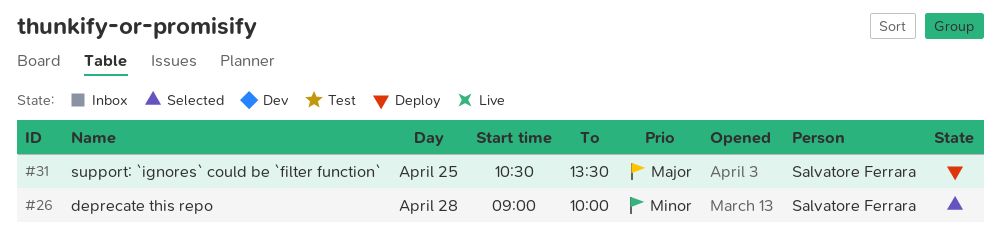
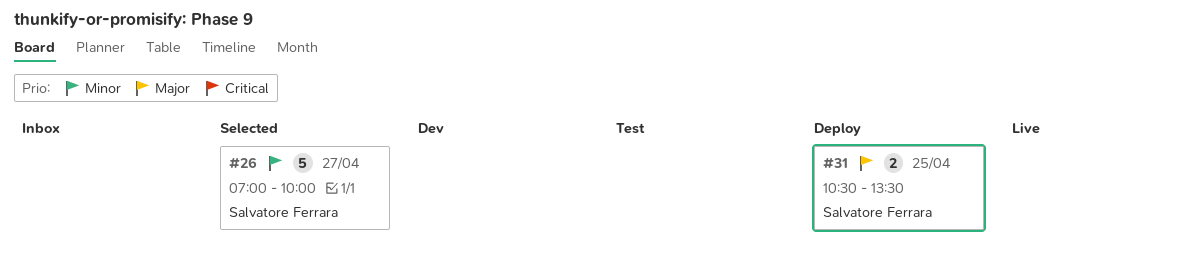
#26, day: Apr 28 -> Apr 27
#26, begins: 09:00 -> 07:00

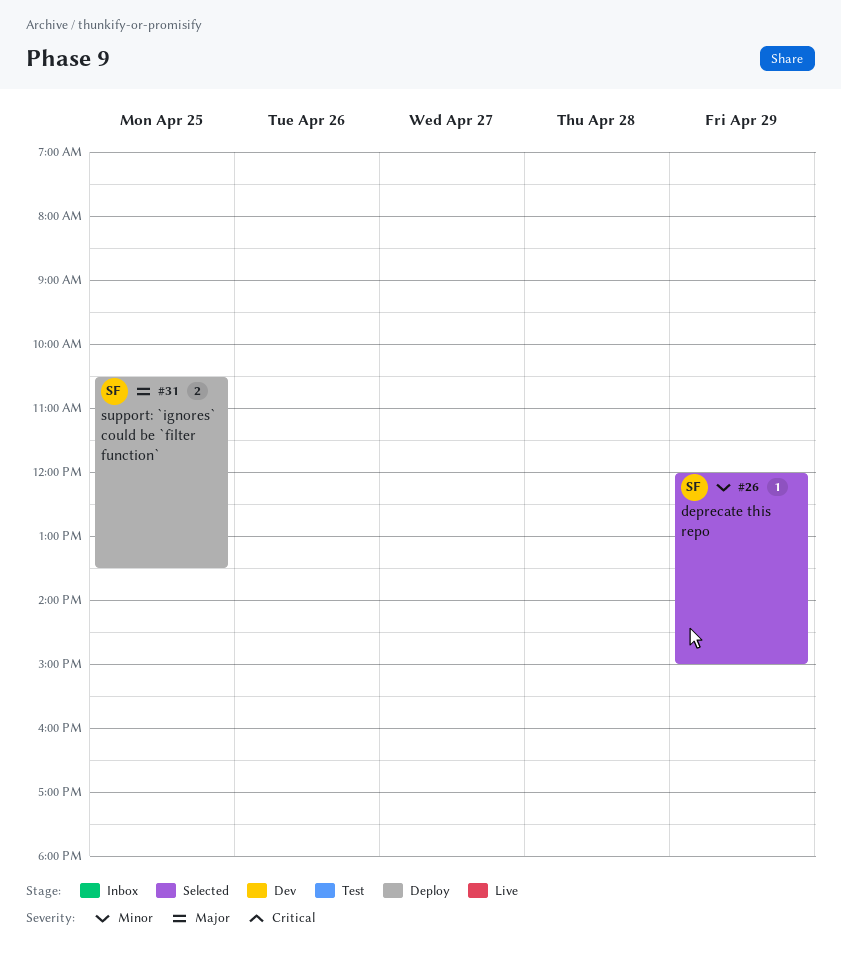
#26, estimate: 5 -> 1
#26, day: Apr 27 -> Apr 29
#26, begins: 07:00 -> 12:00
#26, ends: 10:00 -> 15:00

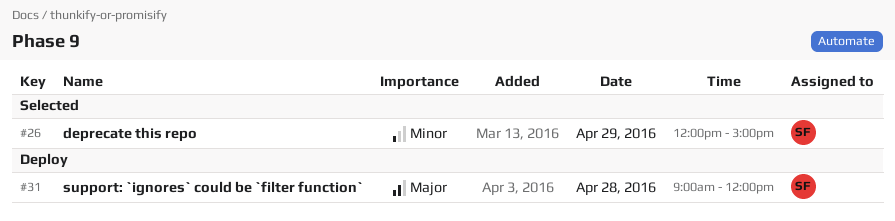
#31, day: Apr 25 -> Apr 28
#31, begins: 10:30 -> 09:00
#31, ends: 13:30 -> 12:00

